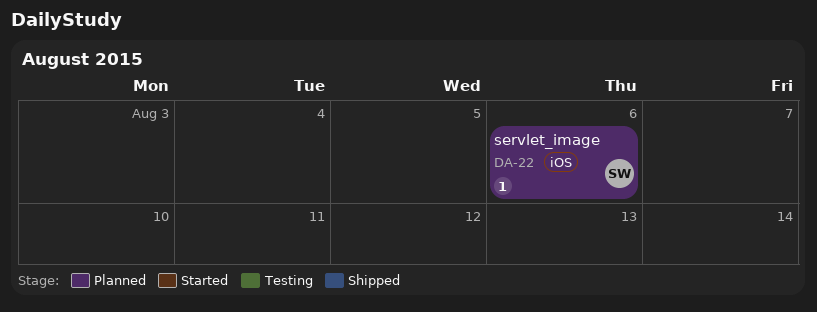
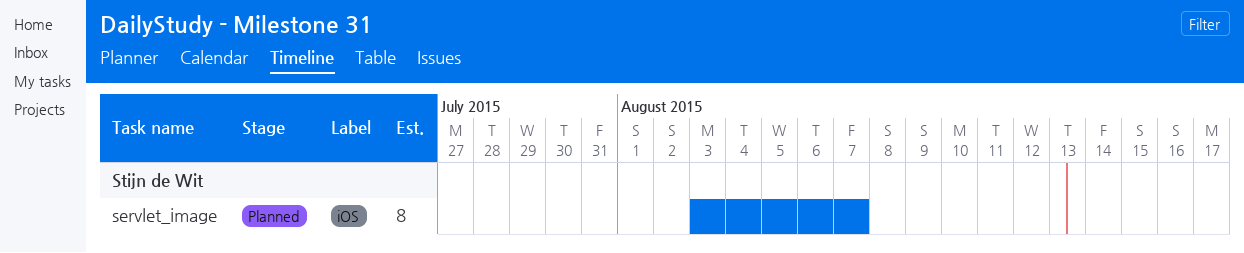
servlet_image, estimate: 1 -> 8
servlet_image, due: Aug 6 -> Aug 7

